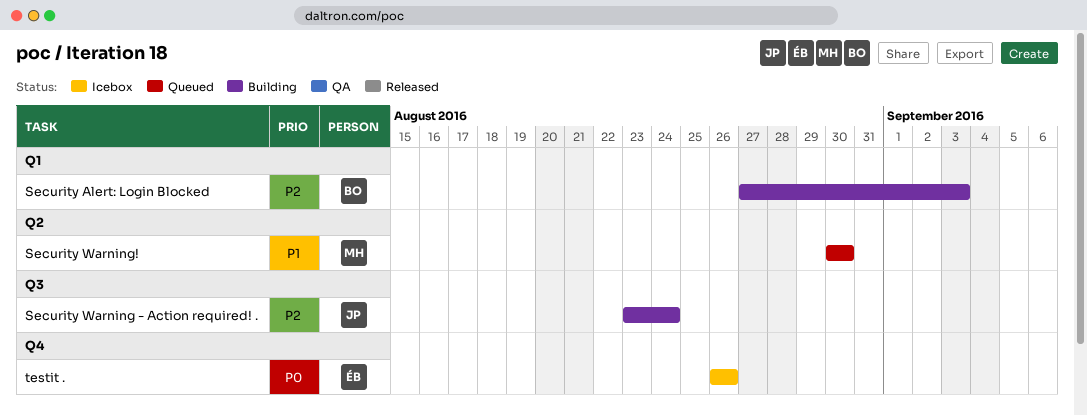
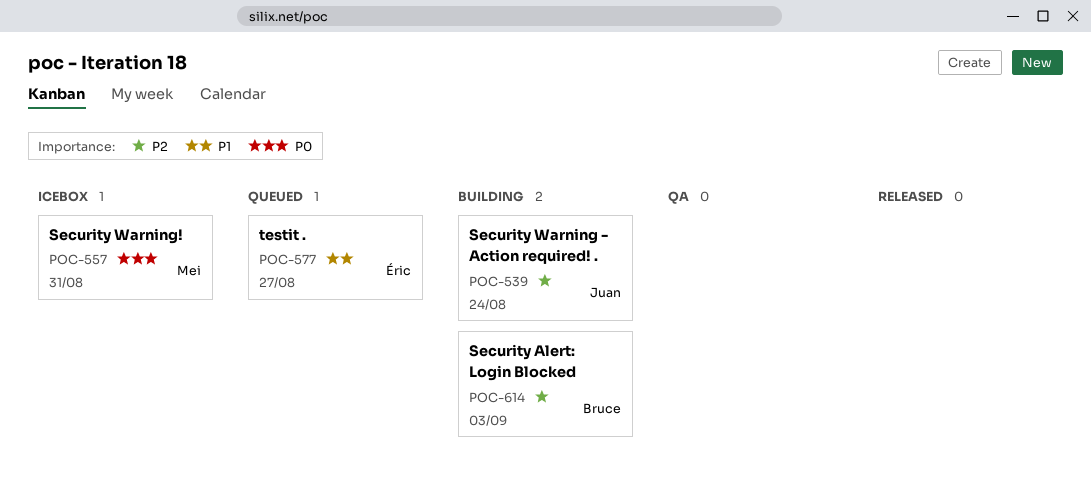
Security Warning!, status: Queued -> Icebox
Security Warning!, priority: P1 -> P0
Security Warning!, due: Aug 30 -> Aug 31
testit ., status: Icebox -> Queued
testit ., priority: P0 -> P1
testit ., due: Aug 26 -> Aug 27

